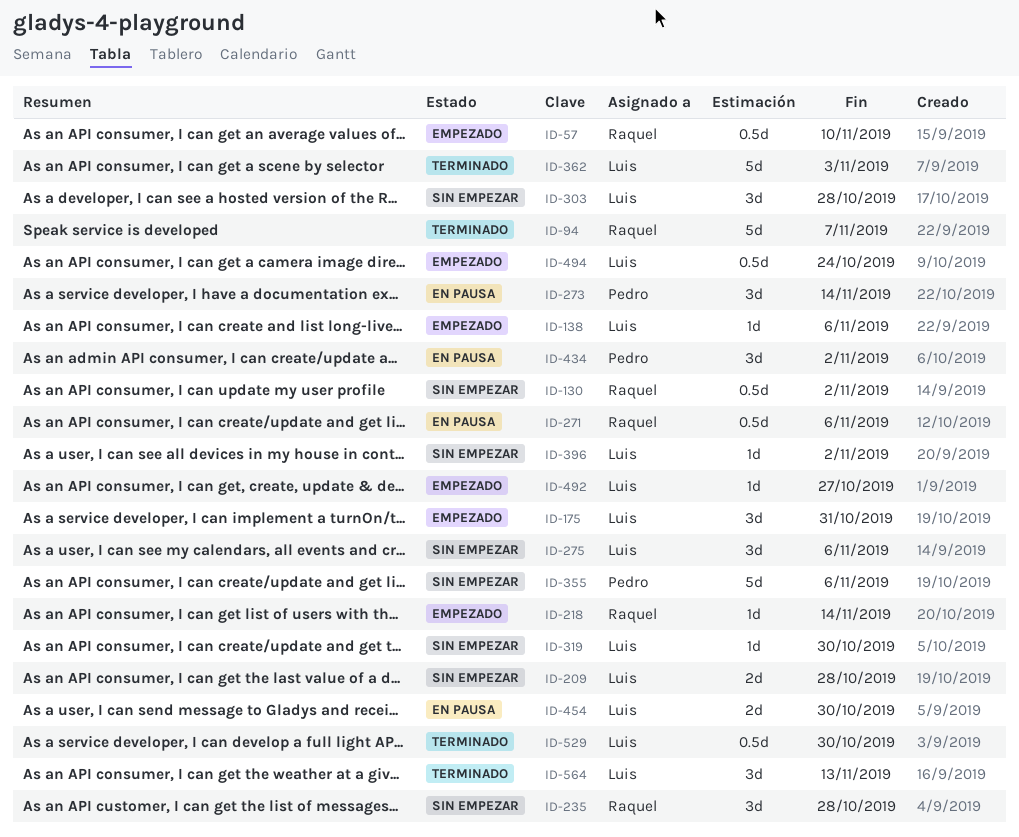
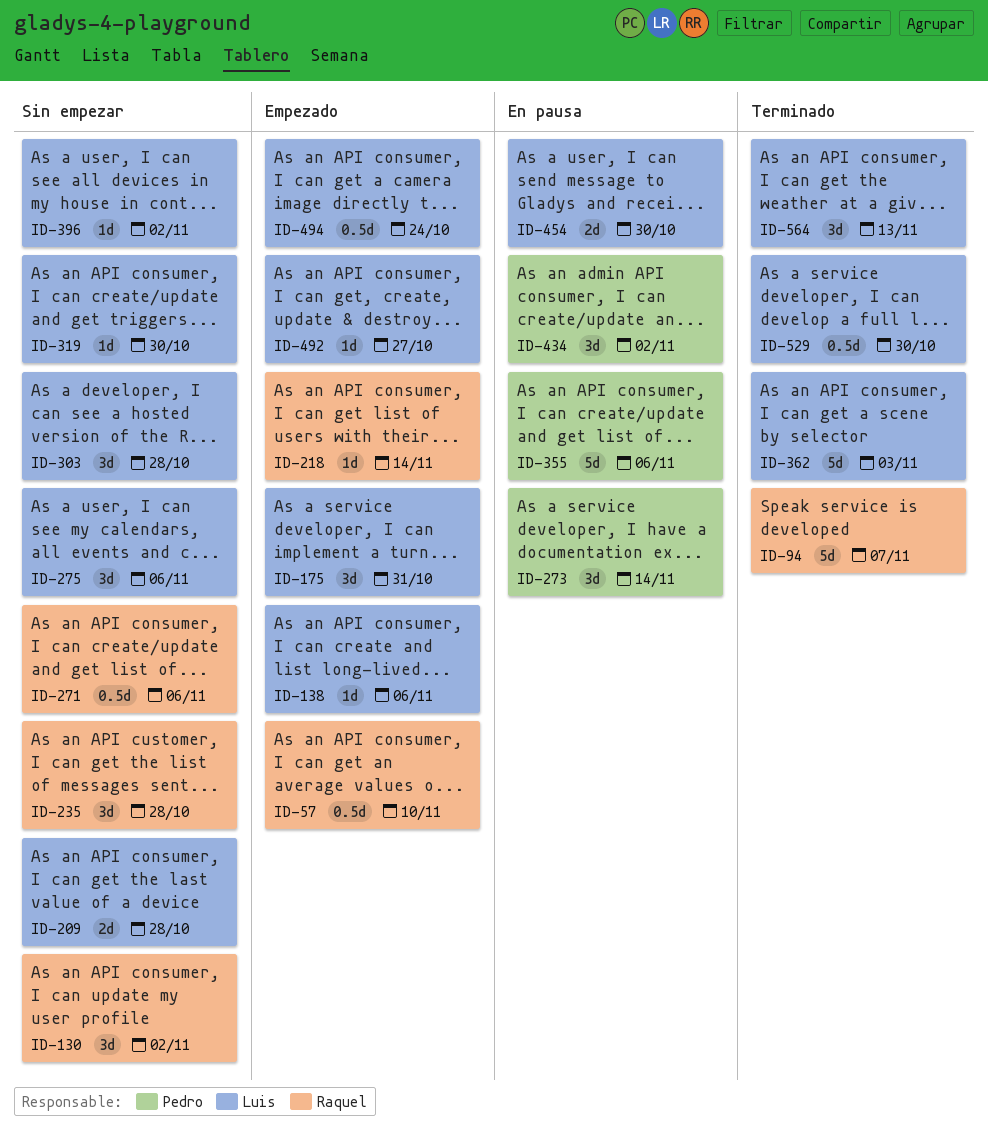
ID-130, estimate: 0.5d -> 3d
ID-271, status: En pausa -> Sin empezar
ID-355, status: Sin empezar -> En pausa

